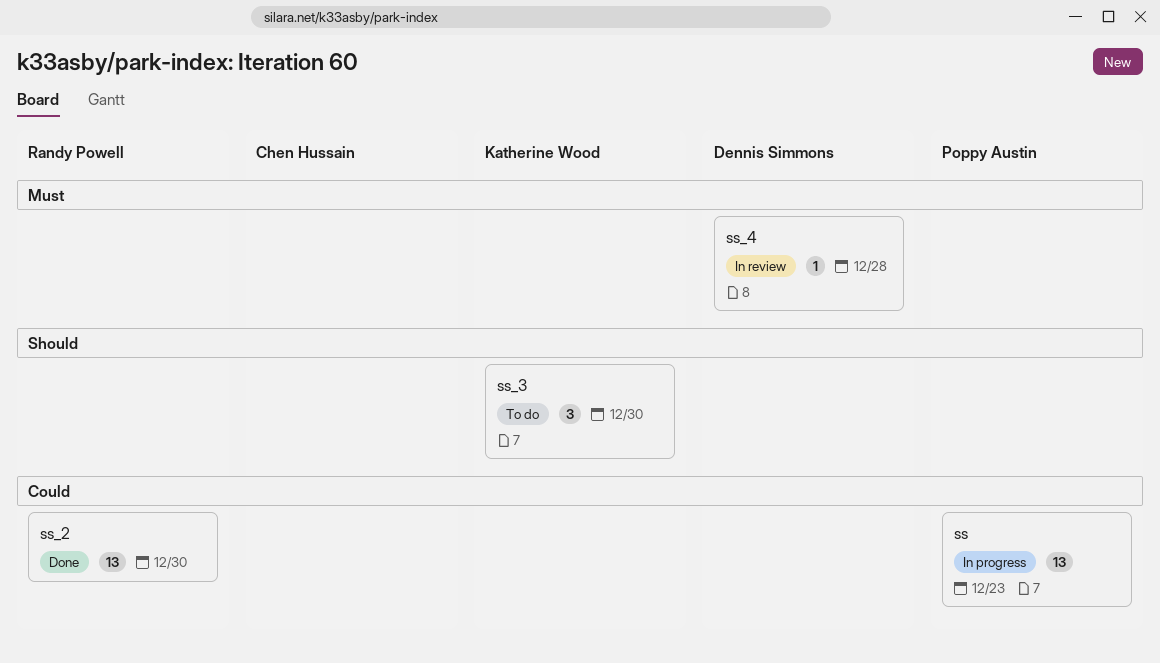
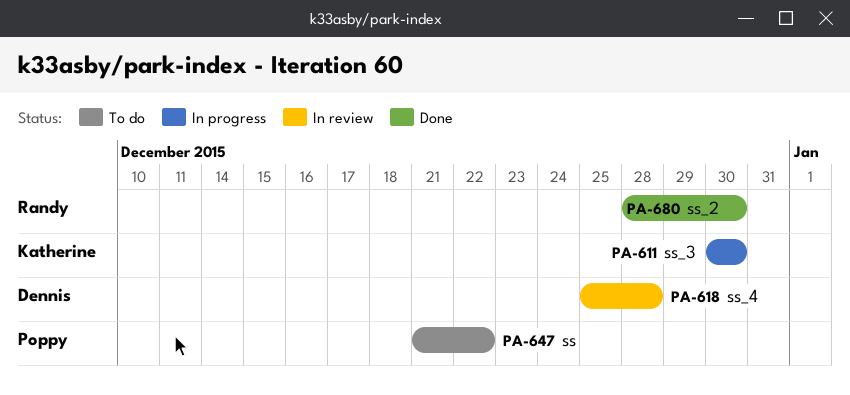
ss, status: In progress -> To do
ss, due: Dec 23 -> Dec 22
ss_3, status: To do -> In progress

